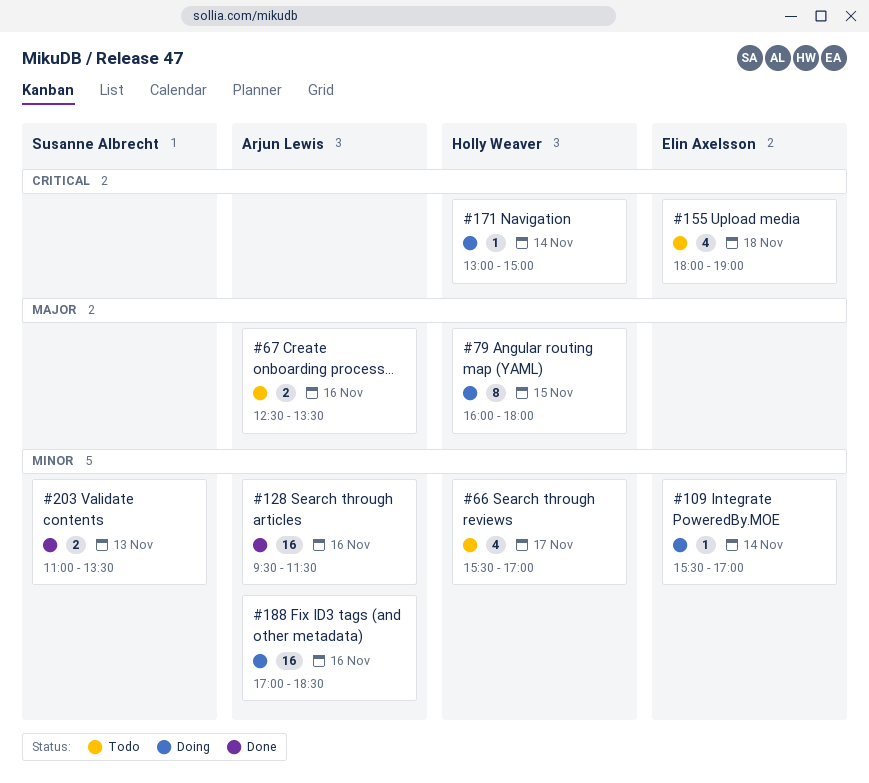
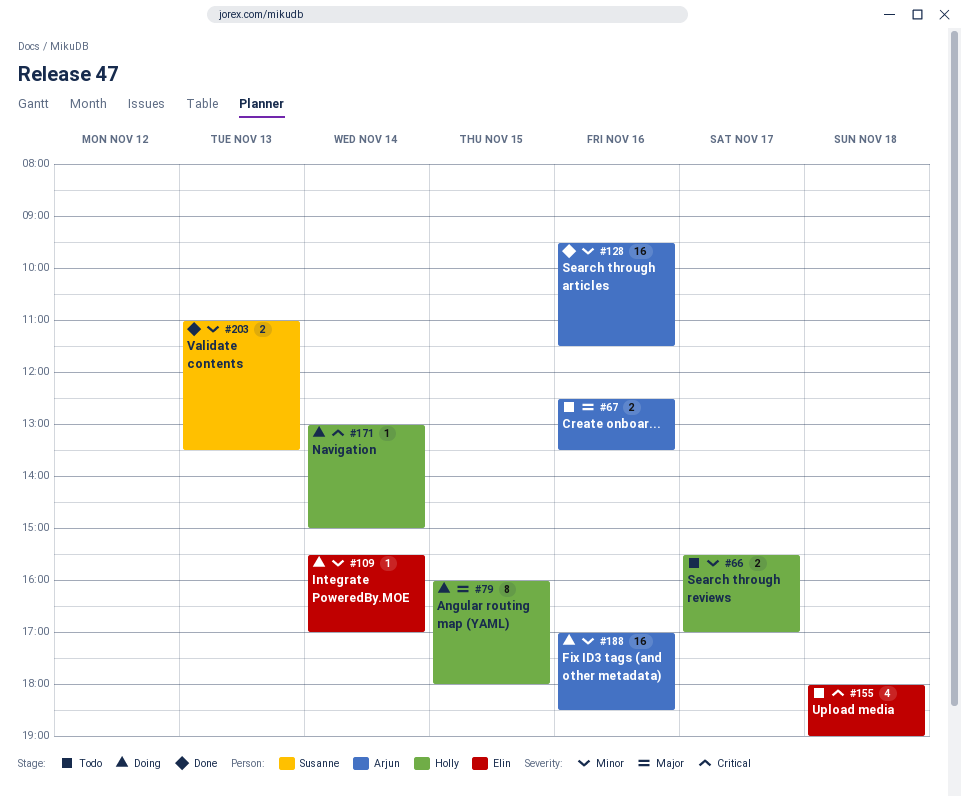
#66, estimate: 4 -> 2

